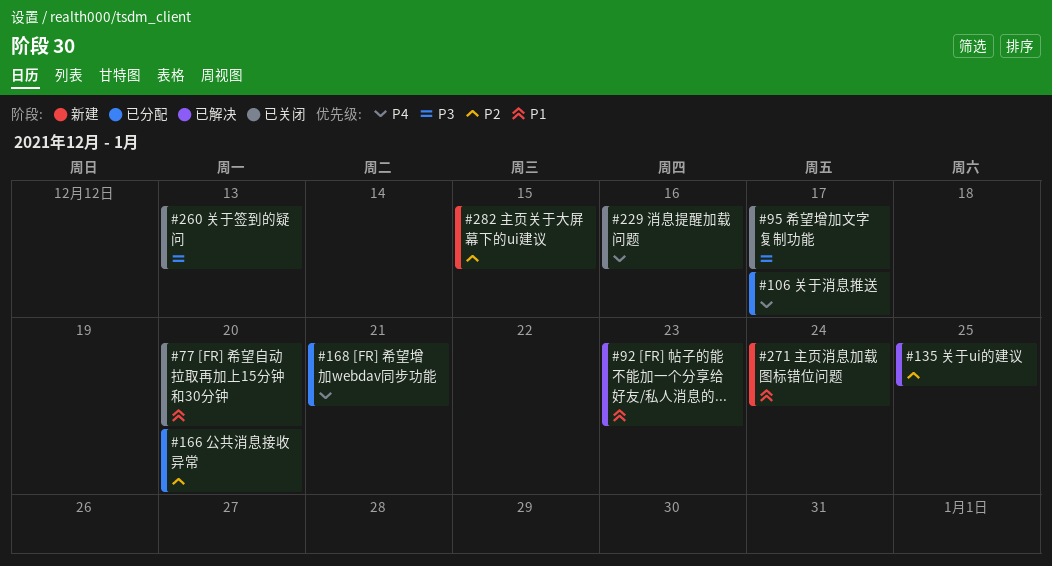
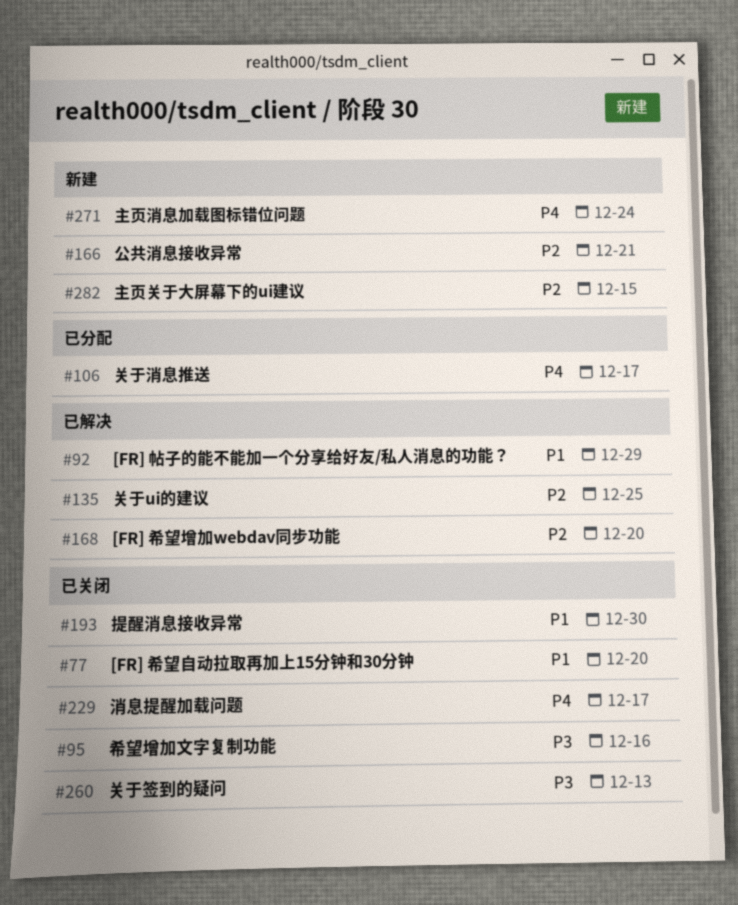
#92, due: Dec 23 -> Dec 29
#95, due: Dec 17 -> Dec 16
#166, status: 已分配 -> 新建
#166, due: Dec 20 -> Dec 21
#168, status: 已分配 -> 已解决
#168, priority: P4 -> P2
#168, due: Dec 21 -> Dec 20
#193: none -> present
#229, due: Dec 16 -> Dec 17
#271, priority: P1 -> P4

